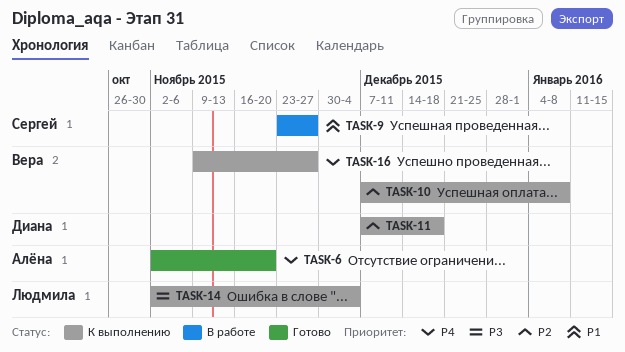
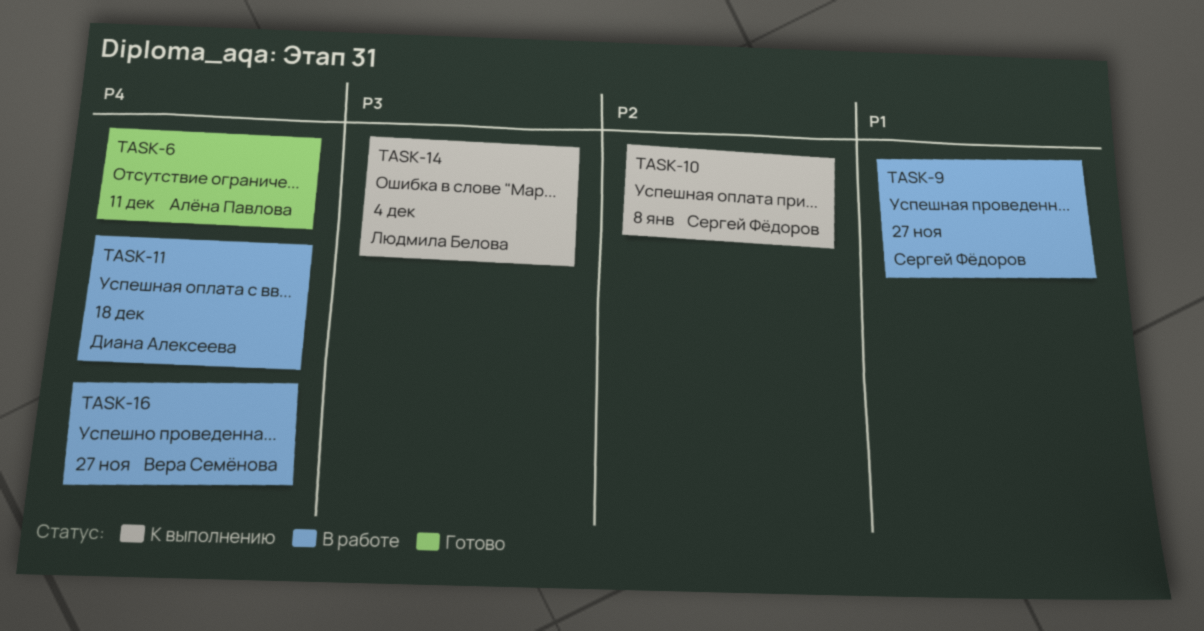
TASK-6, due: Nov 20 -> Dec 11
TASK-10, owner: Вера Семёнова -> Сергей Фёдоров
TASK-11, status: К выполнению -> В работе
TASK-11, priority: P2 -> P4
TASK-16, status: К выполнению -> В работе

